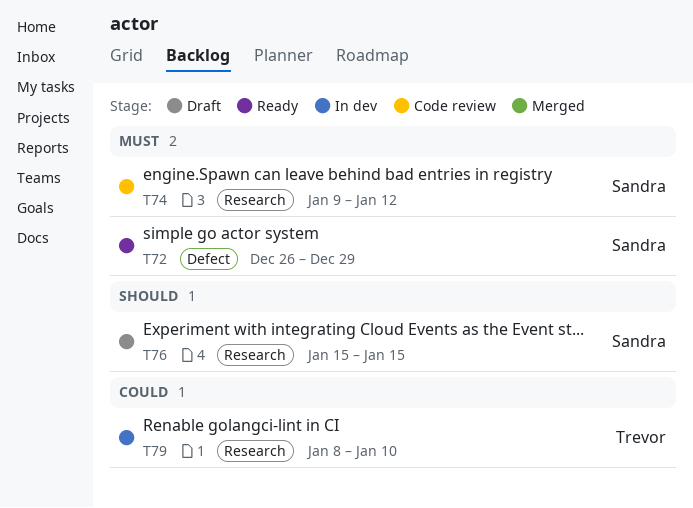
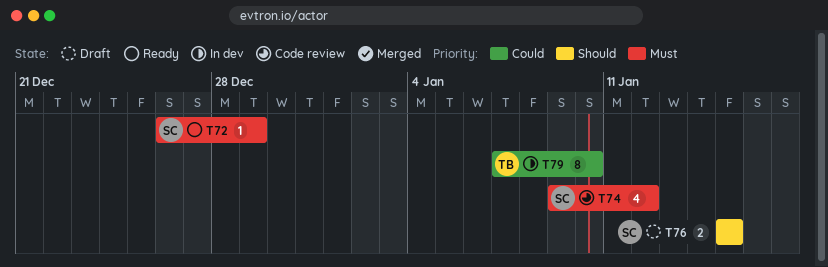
T79, start: Jan 8 -> Jan 7

